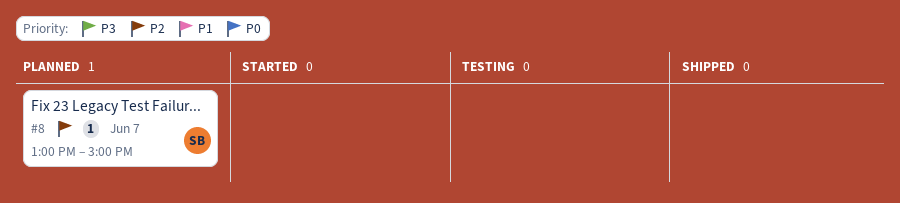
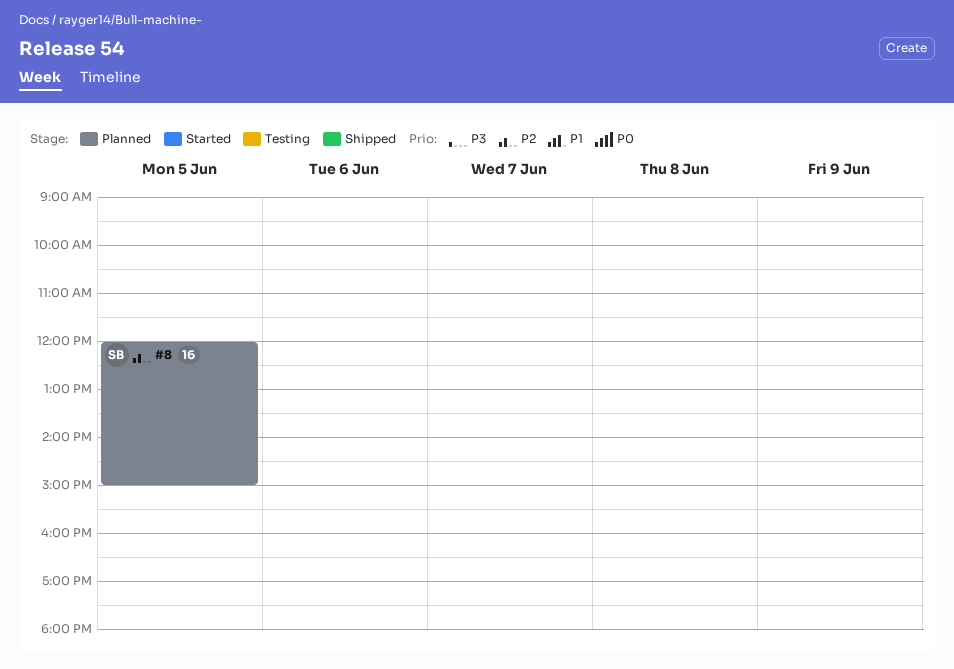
#8, estimate: 1 -> 16
#8, day: Jun 7 -> Jun 5
#8, begins: 13:00 -> 12:00

